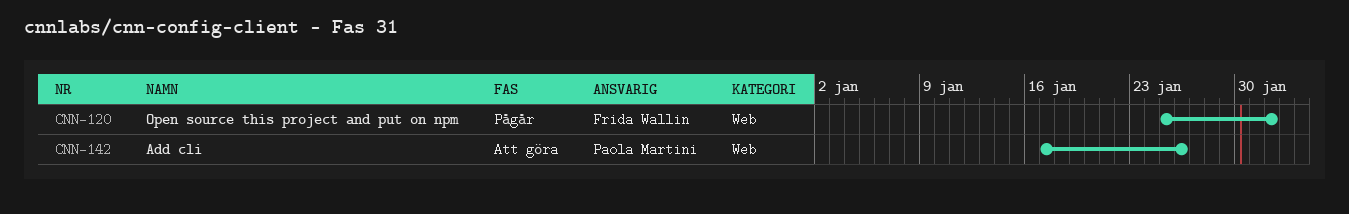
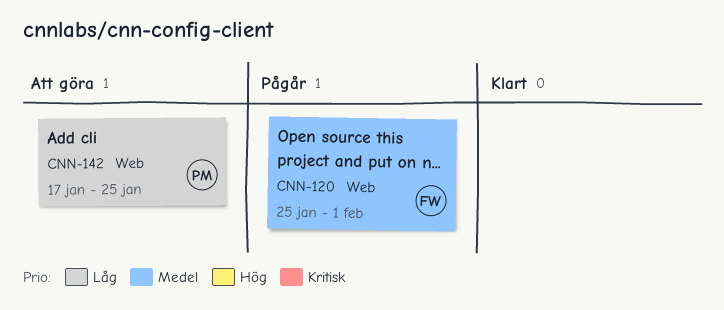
CNN-142, due: Jan 26 -> Jan 25

